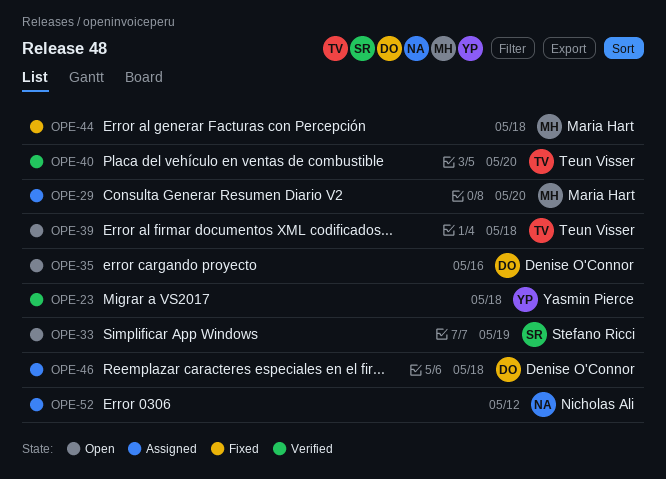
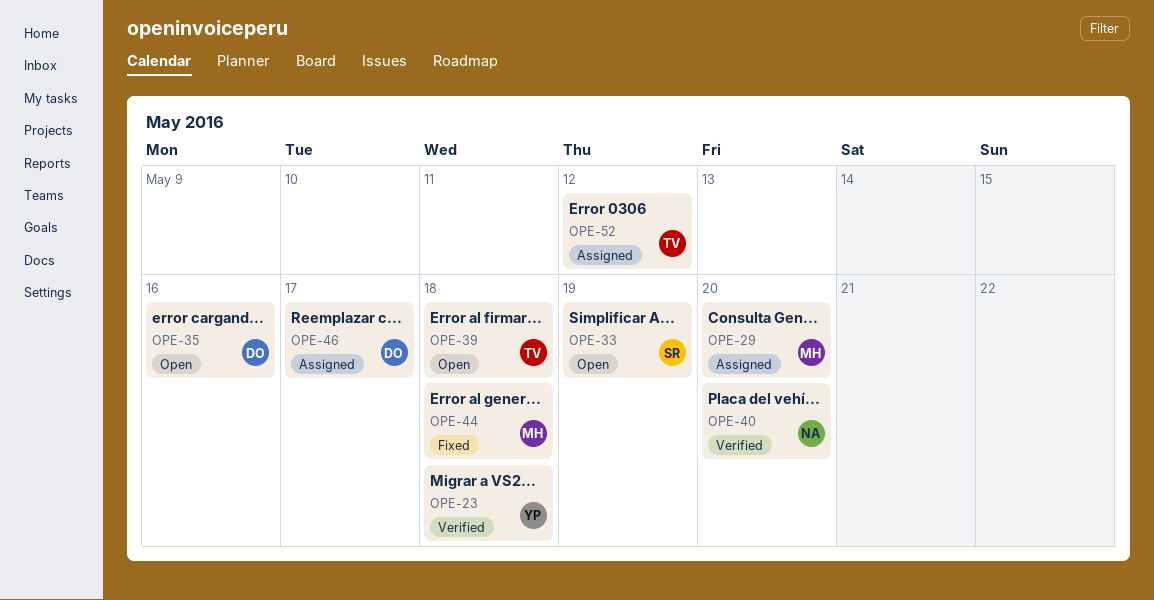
OPE-40, owner: Teun Visser -> Nicholas Ali
OPE-46, due: May 18 -> May 17
OPE-52, owner: Nicholas Ali -> Teun Visser

